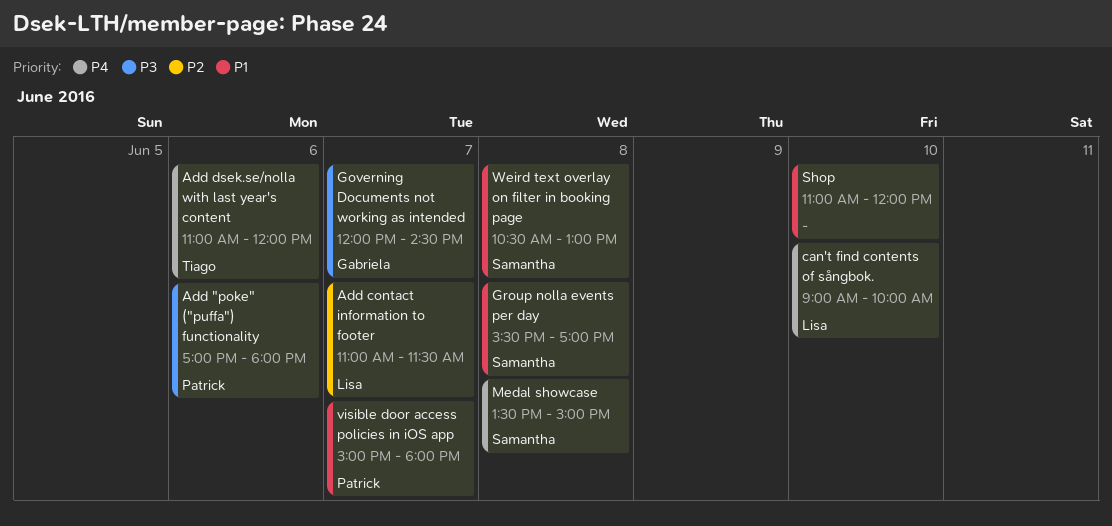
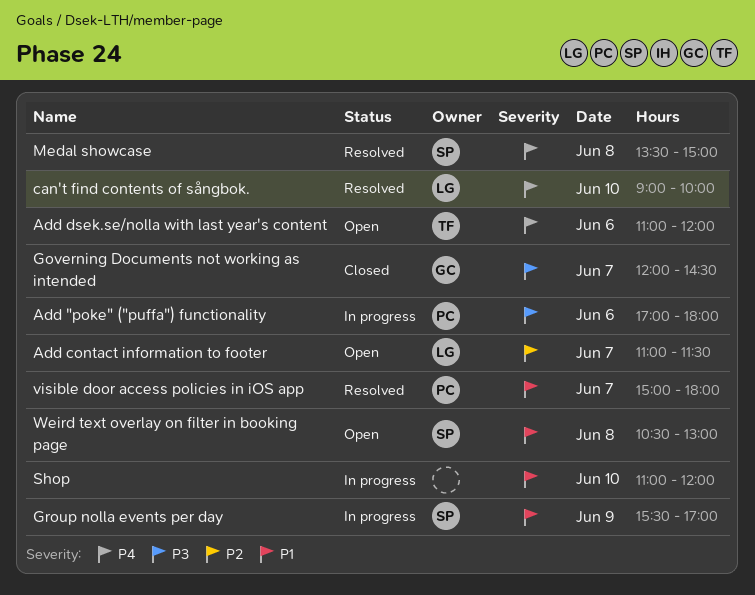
Group nolla events per day, day: Jun 8 -> Jun 9

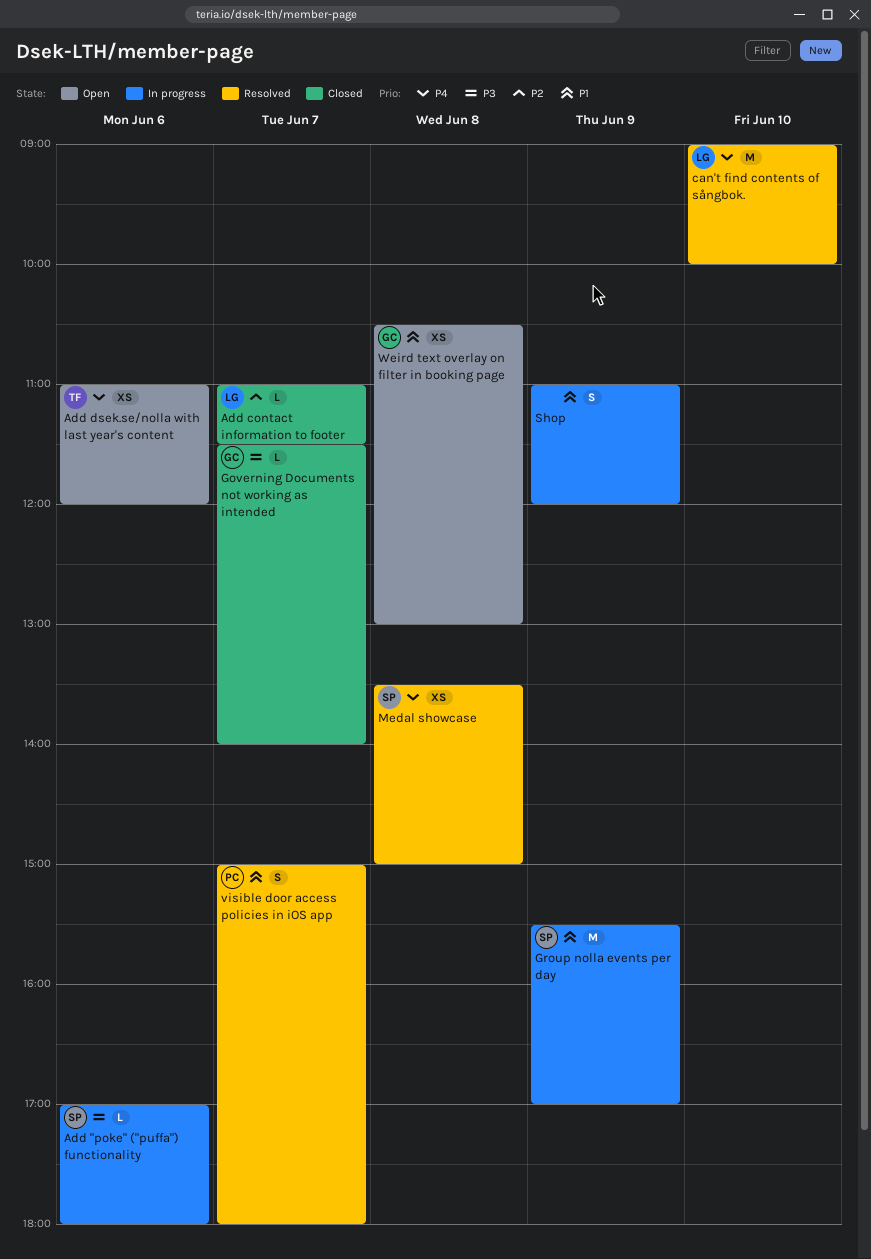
Add "poke" ("puffa") functionality, owner: PC -> SP
Add contact information to footer, status: Open -> Closed
Governing Documents not working as intended, begins: 12:00 -> 11:30
Governing Documents not working as intended, ends: 14:30 -> 14:00
Shop, day: Jun 10 -> Jun 9
Weird text overlay on filter in booking page, owner: SP -> GC

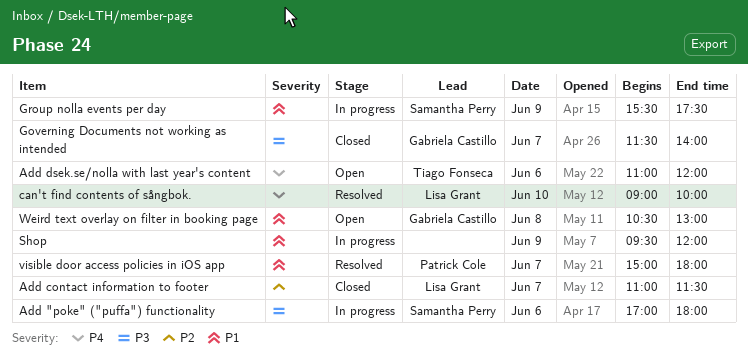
Group nolla events per day, ends: 17:00 -> 17:30
Medal showcase: present -> none
Shop, begins: 11:00 -> 09:30

